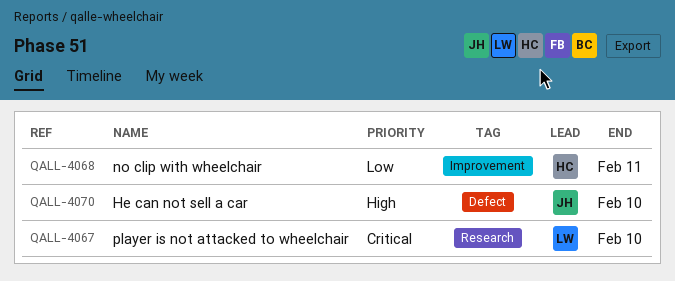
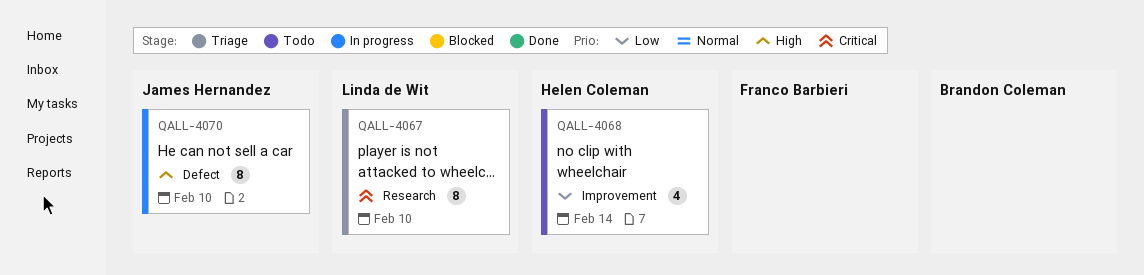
QALL-4068, due: Feb 11 -> Feb 14

